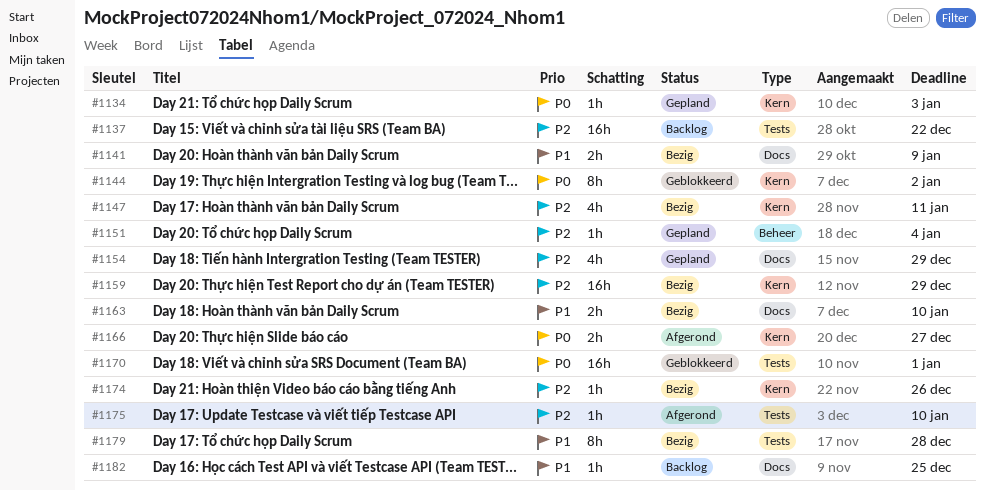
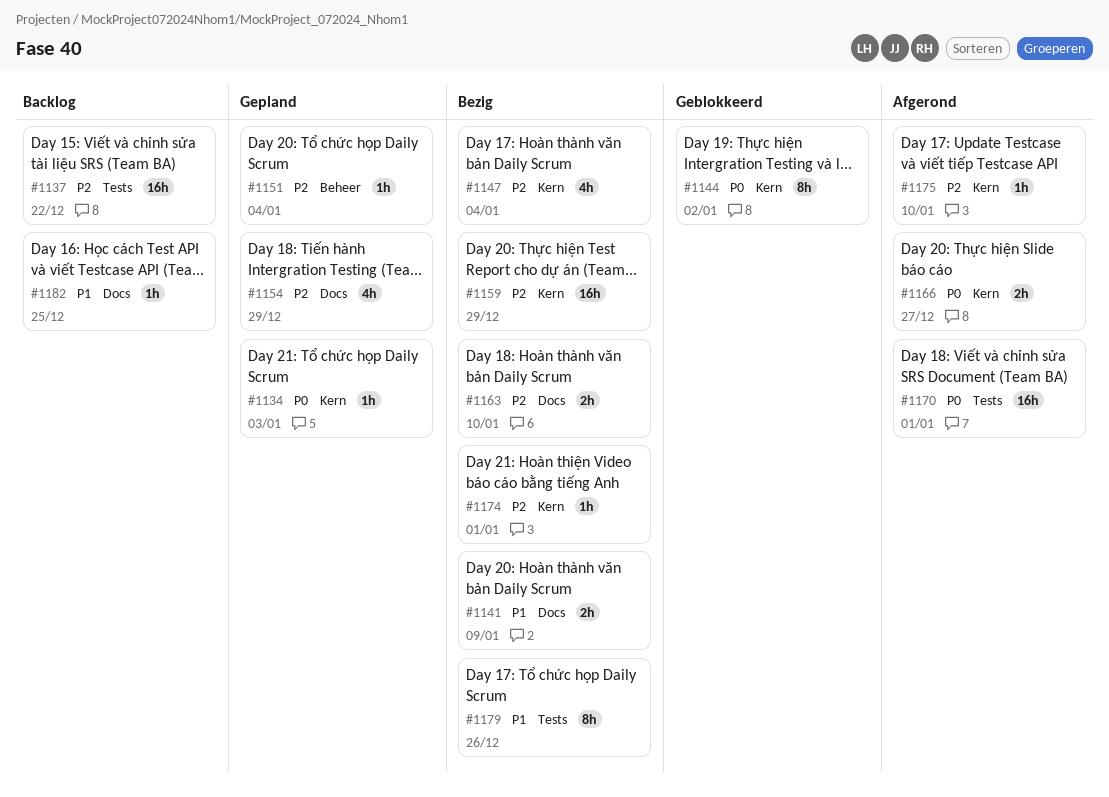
#1147, due: Jan 11 -> Jan 4
#1163, priority: P1 -> P2
#1170, status: Geblokkeerd -> Afgerond
#1174, due: Dec 26 -> Jan 1
#1175, label: Tests -> Kern
#1179, due: Dec 28 -> Dec 26

